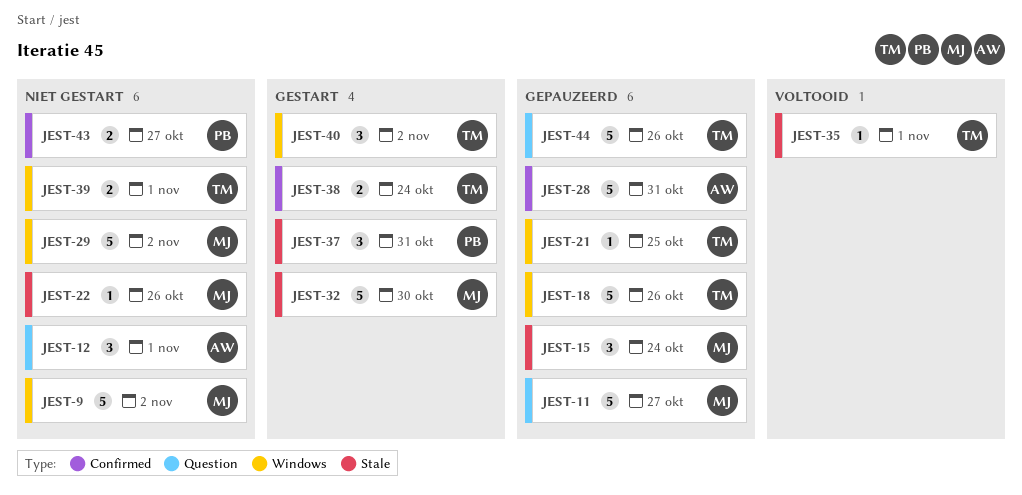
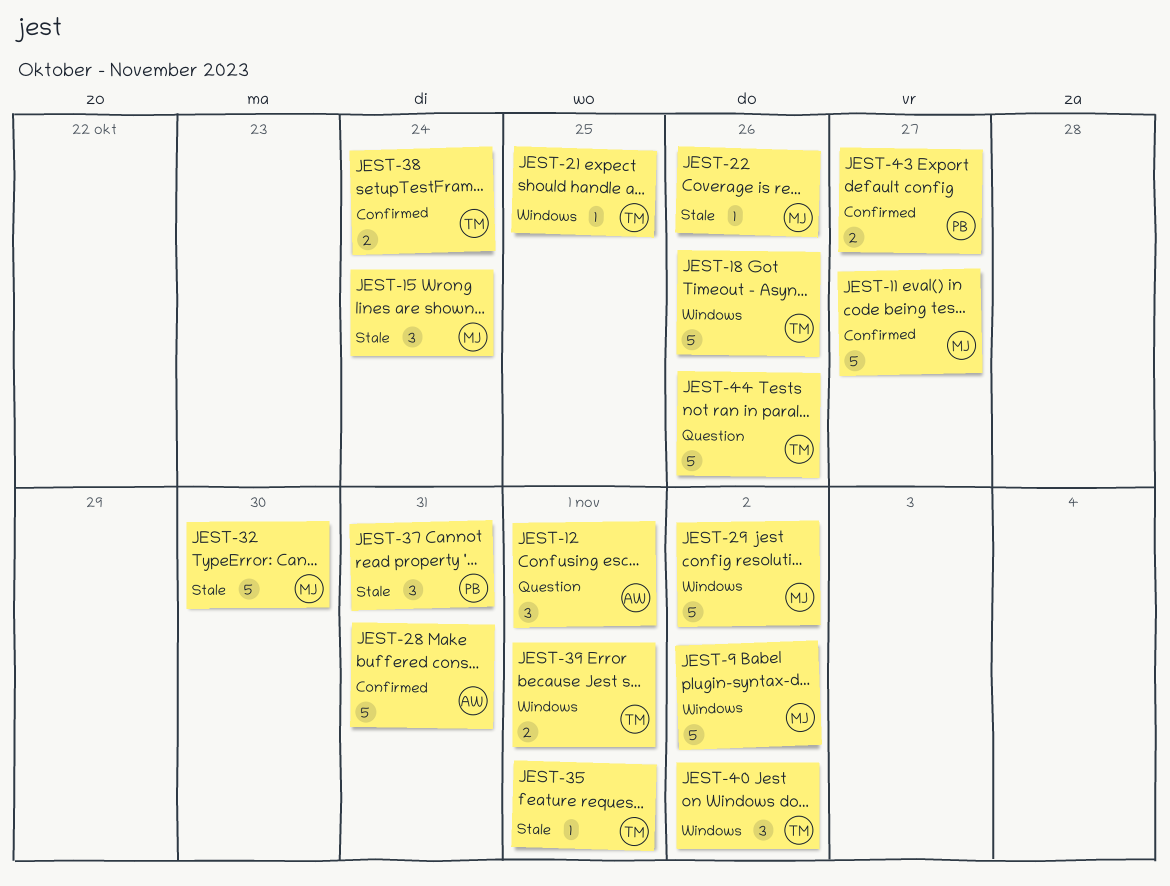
JEST-11, label: Question -> Confirmed

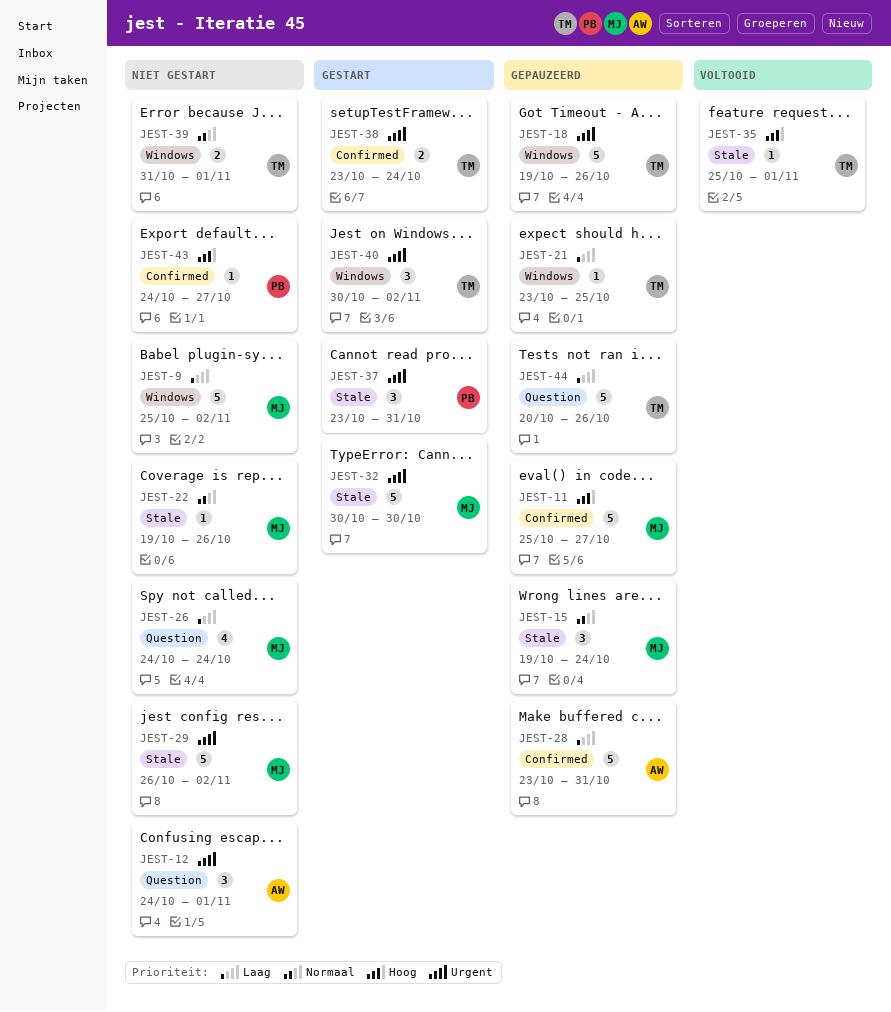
JEST-26: none -> present
JEST-29, label: Windows -> Stale
JEST-43, estimate: 2 -> 1

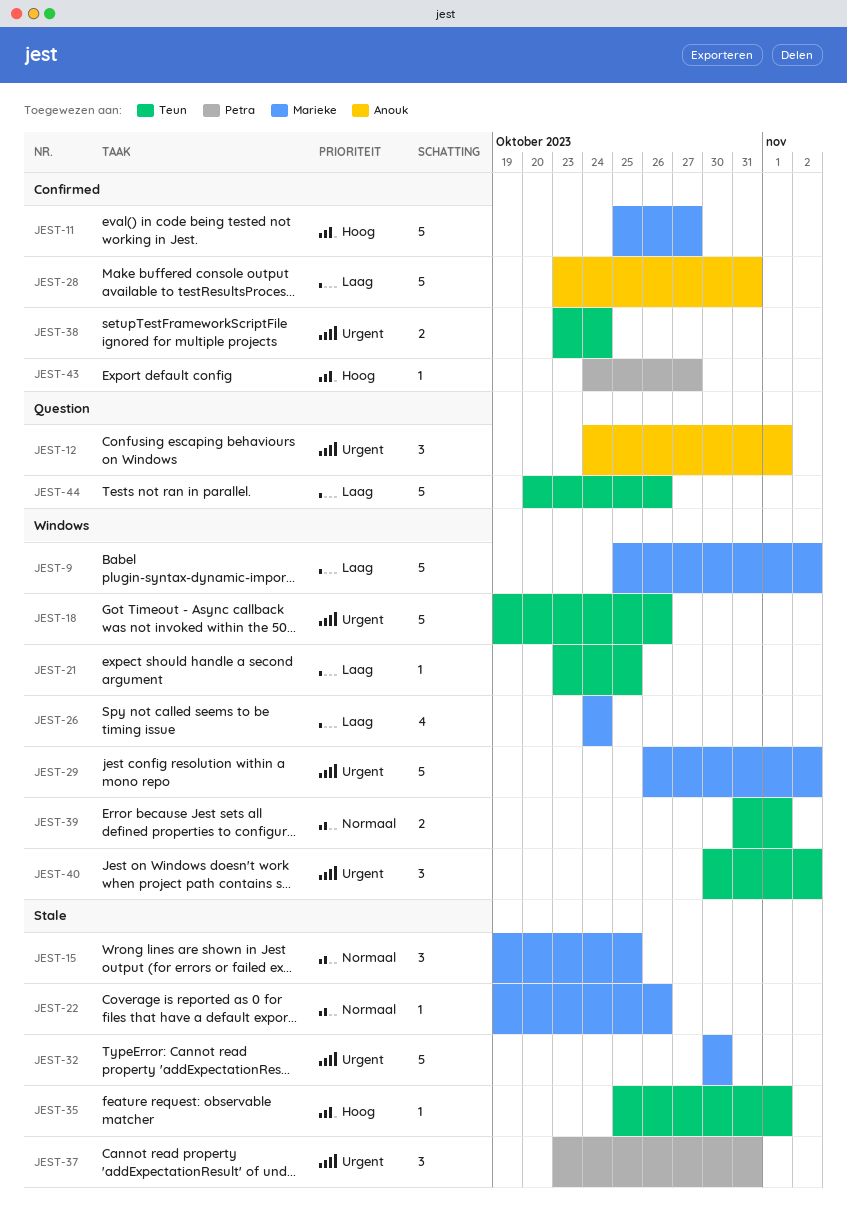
JEST-15, due: Oct 24 -> Oct 25
JEST-26, label: Question -> Windows
JEST-29, label: Stale -> Windows

